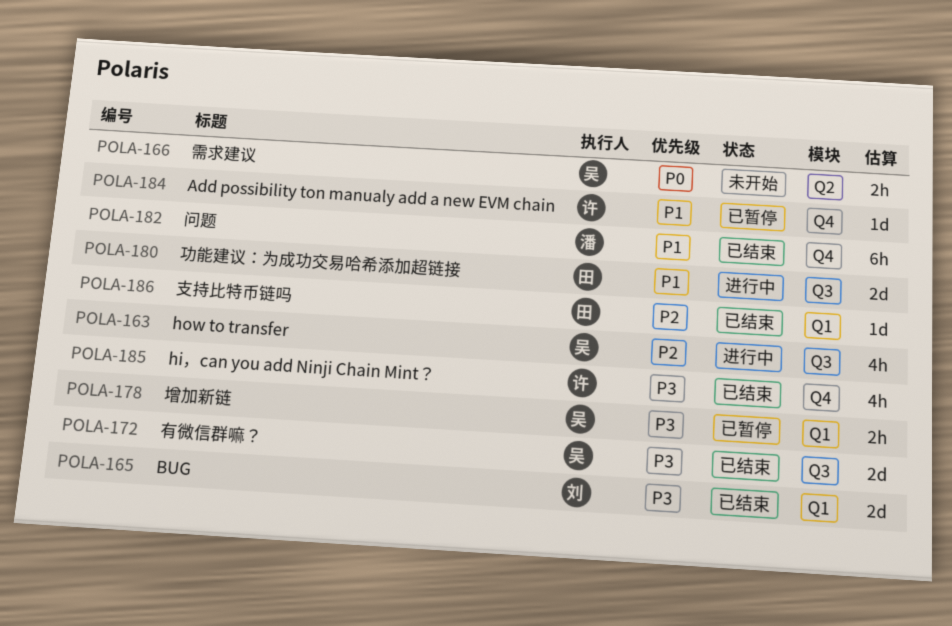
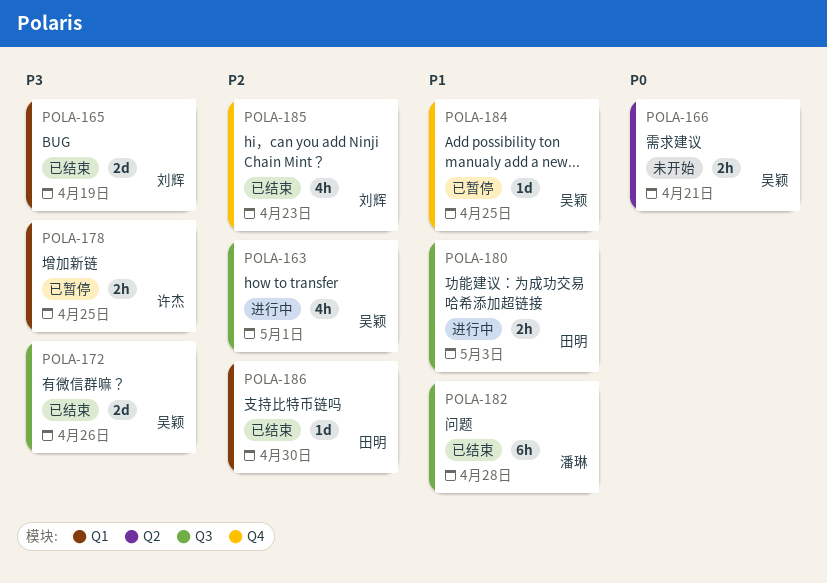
POLA-178, owner: 吴颖 -> 许杰
POLA-180, estimate: 2d -> 2h
POLA-182, label: Q4 -> Q3
POLA-184, owner: 许杰 -> 吴颖
POLA-185, owner: 许杰 -> 刘辉
POLA-185, priority: P3 -> P2

